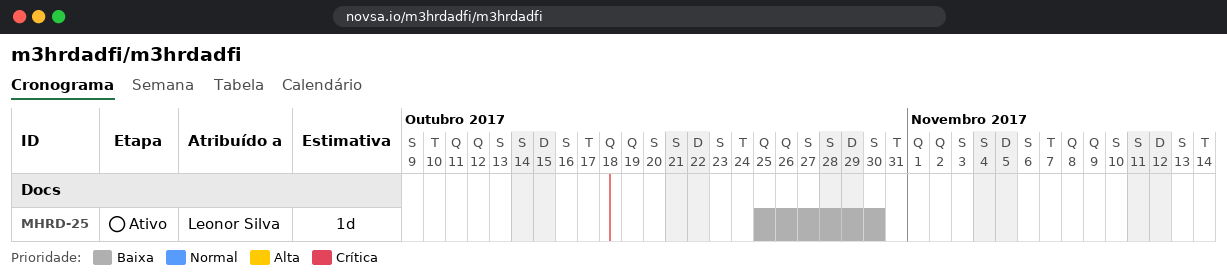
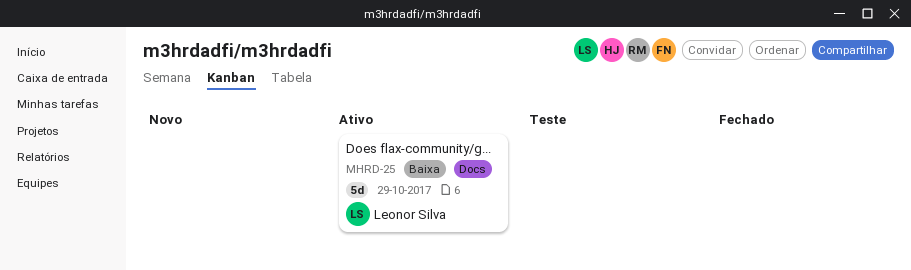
MHRD-25, estimate: 1d -> 5d
MHRD-25, due: Oct 30 -> Oct 29

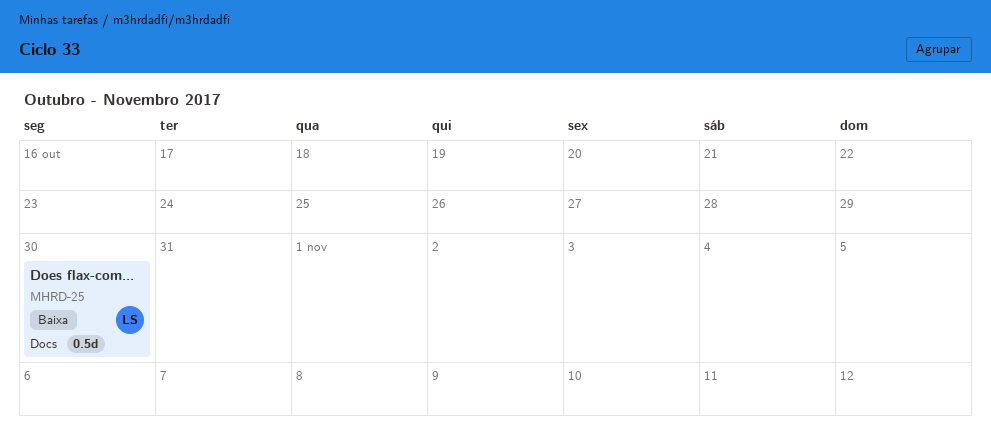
MHRD-25, estimate: 5d -> 0.5d
MHRD-25, due: Oct 29 -> Oct 30

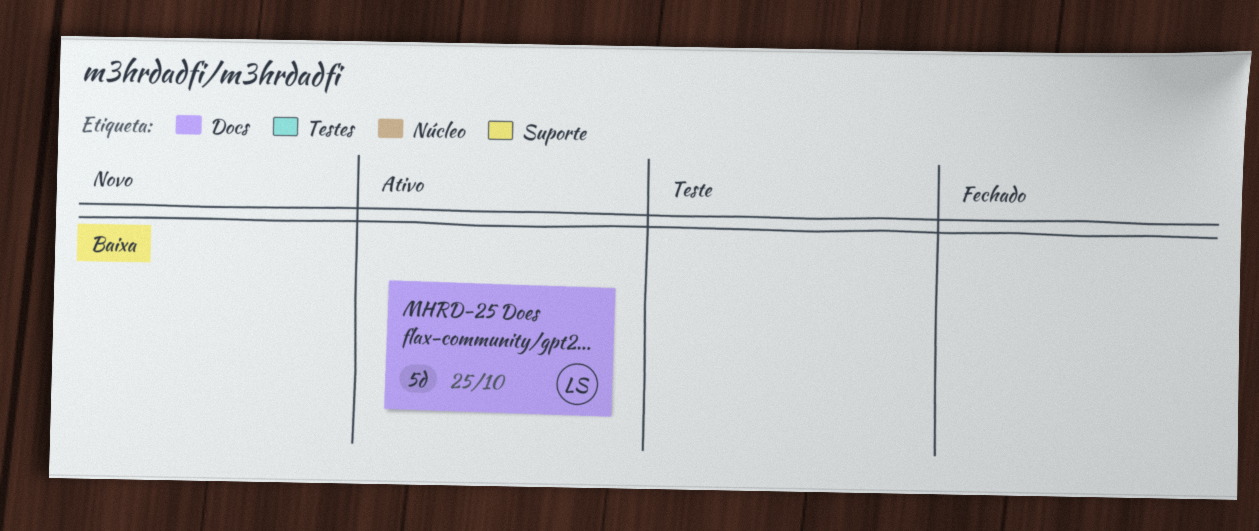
MHRD-25, estimate: 0.5d -> 5d
MHRD-25, due: Oct 30 -> Oct 25

